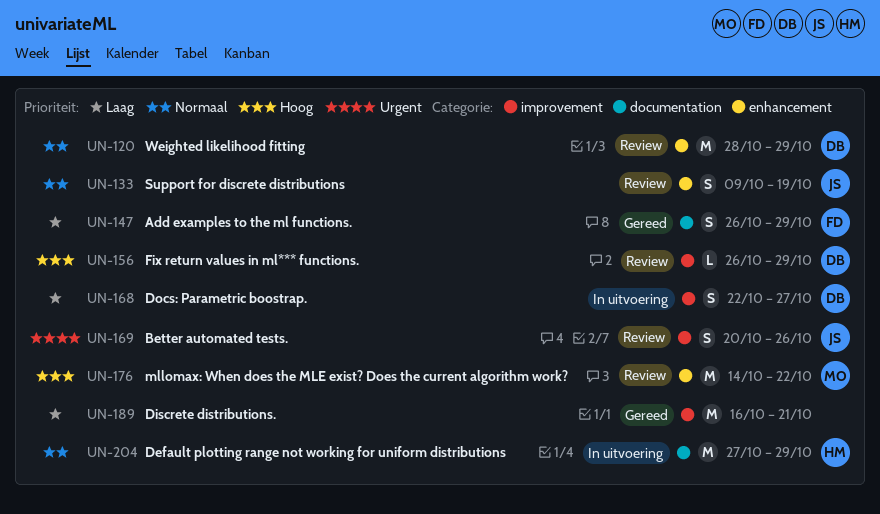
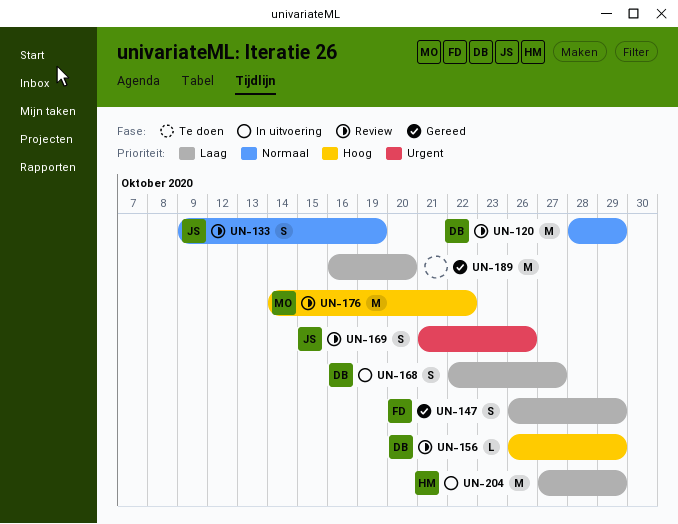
UN-169, start: Oct 20 -> Oct 21
UN-189, due: Oct 21 -> Oct 20
UN-204, priority: Normaal -> Laag

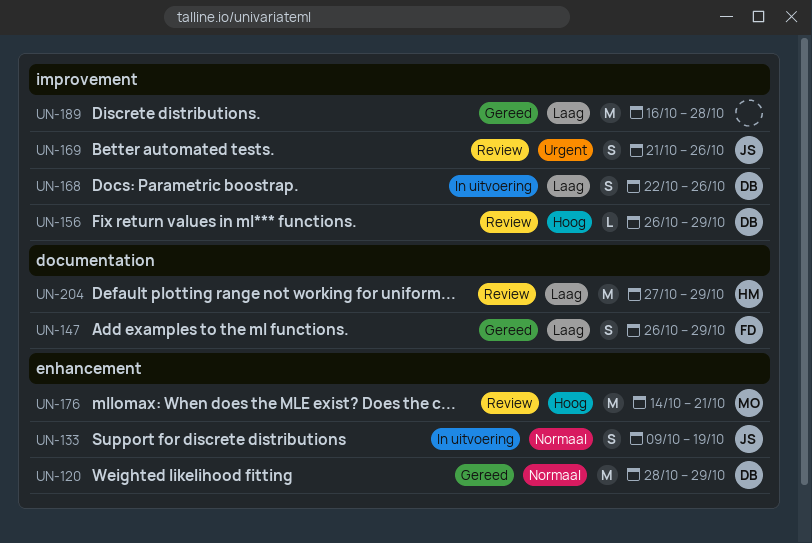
UN-120, status: Review -> Gereed
UN-133, status: Review -> In uitvoering
UN-168, due: Oct 27 -> Oct 26
UN-176, due: Oct 22 -> Oct 21
UN-189, due: Oct 20 -> Oct 28
UN-204, status: In uitvoering -> Review

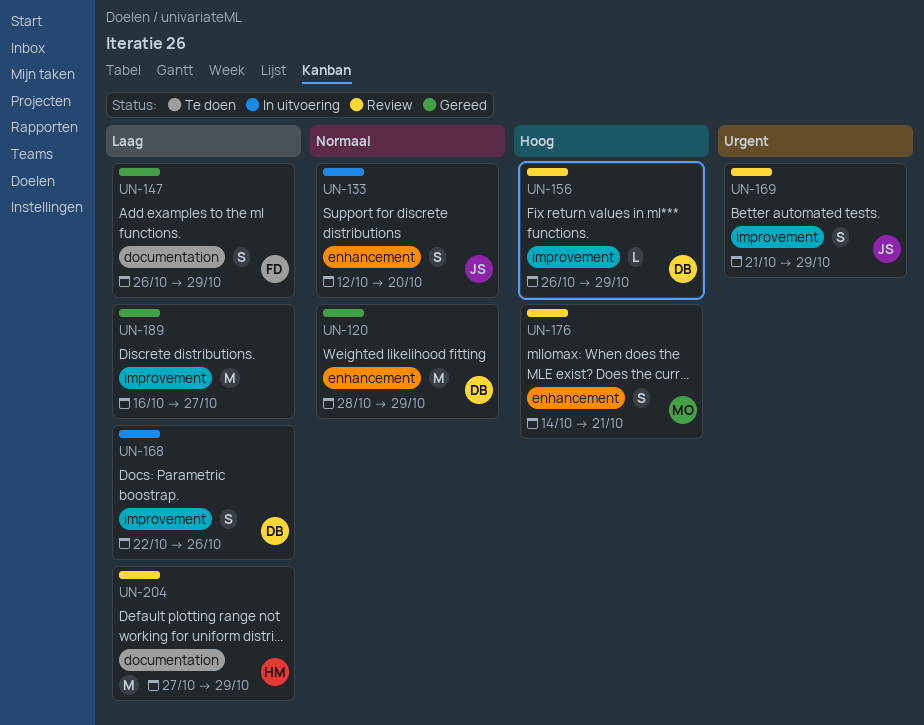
UN-133, start: Oct 9 -> Oct 12
UN-133, due: Oct 19 -> Oct 20
UN-169, due: Oct 26 -> Oct 29
UN-176, estimate: M -> S
UN-189, due: Oct 28 -> Oct 27

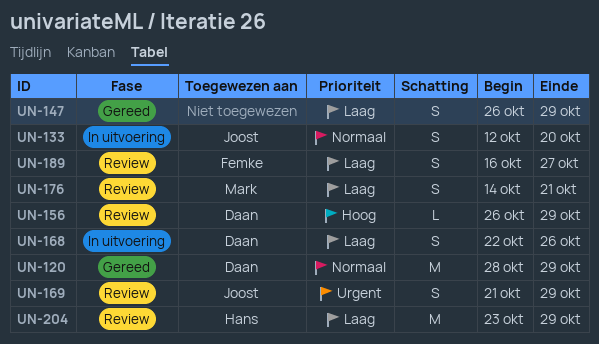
UN-147, owner: Femke -> none
UN-176, priority: Hoog -> Laag
UN-189, status: Gereed -> Review
UN-189, owner: none -> Femke
UN-189, estimate: M -> S
UN-204, start: Oct 27 -> Oct 23

